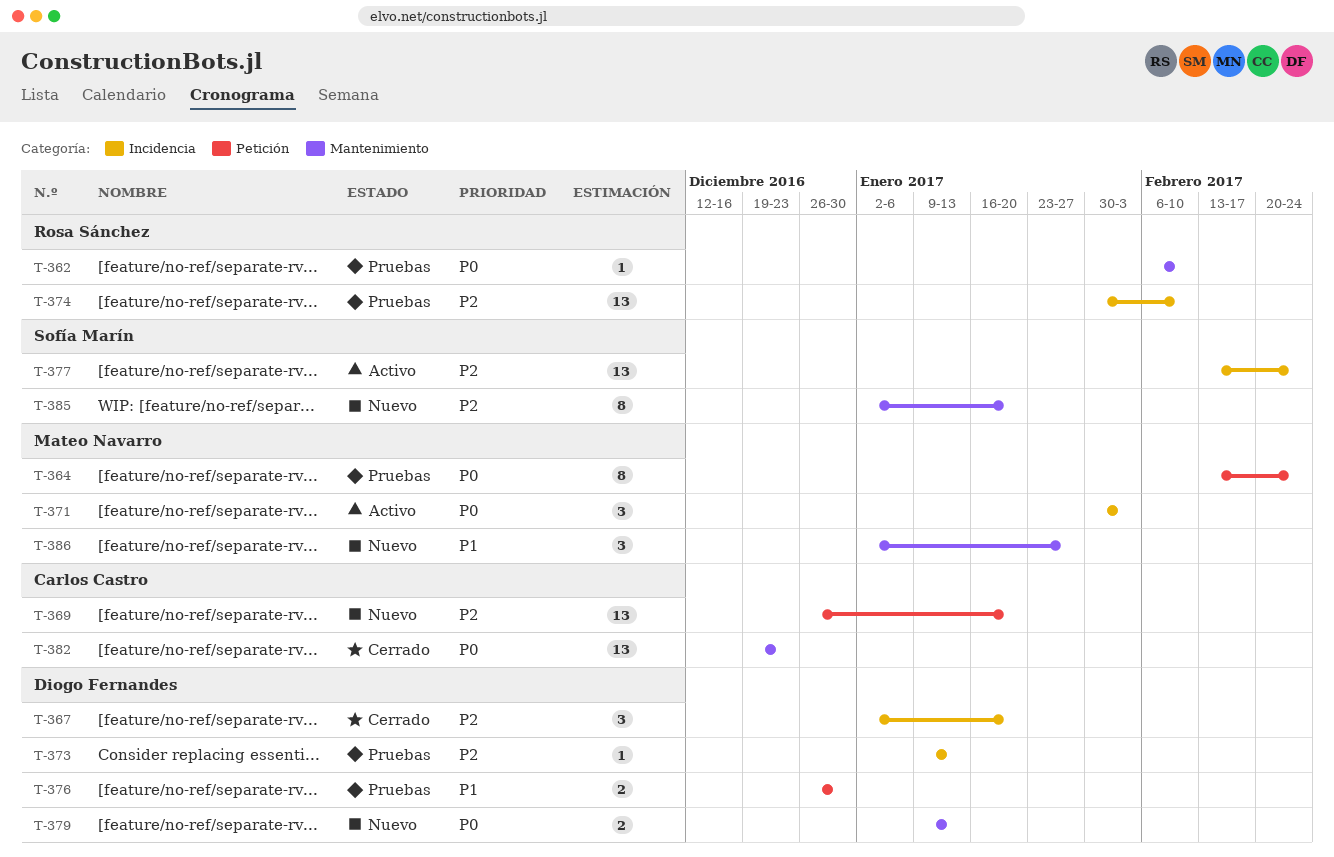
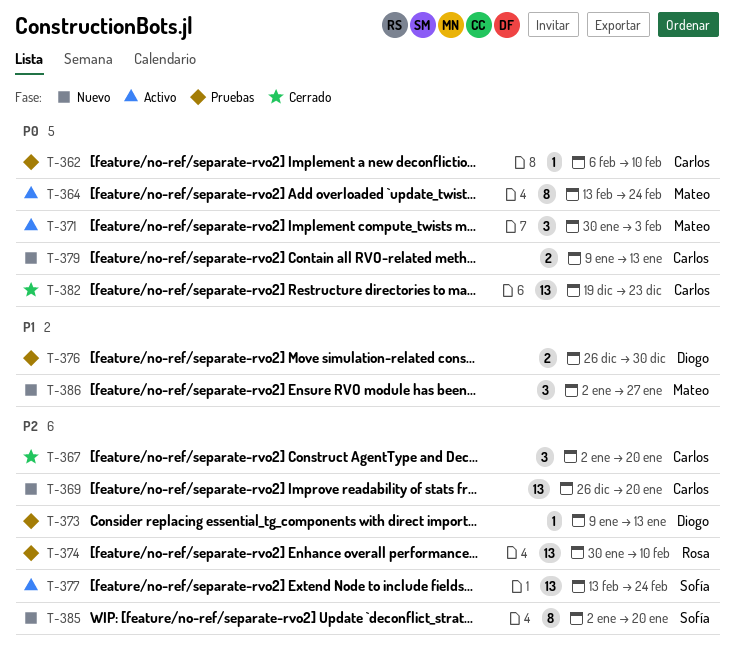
T-362, owner: Rosa Sánchez -> Carlos Castro
T-364, status: Pruebas -> Activo
T-367, owner: Diogo Fernandes -> Carlos Castro
T-379, owner: Diogo Fernandes -> Carlos Castro

